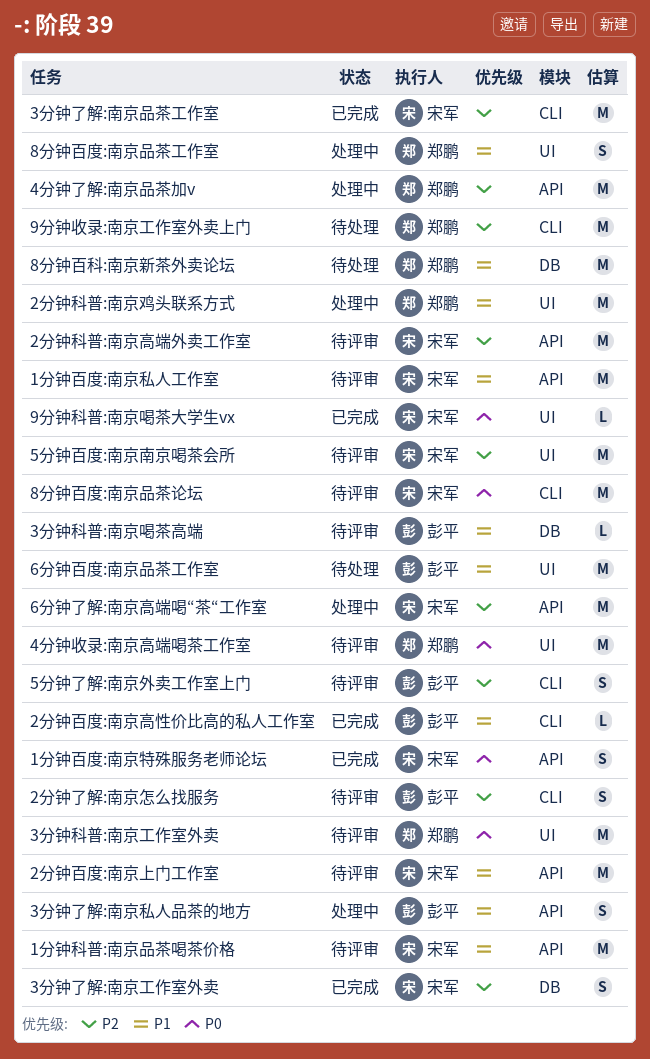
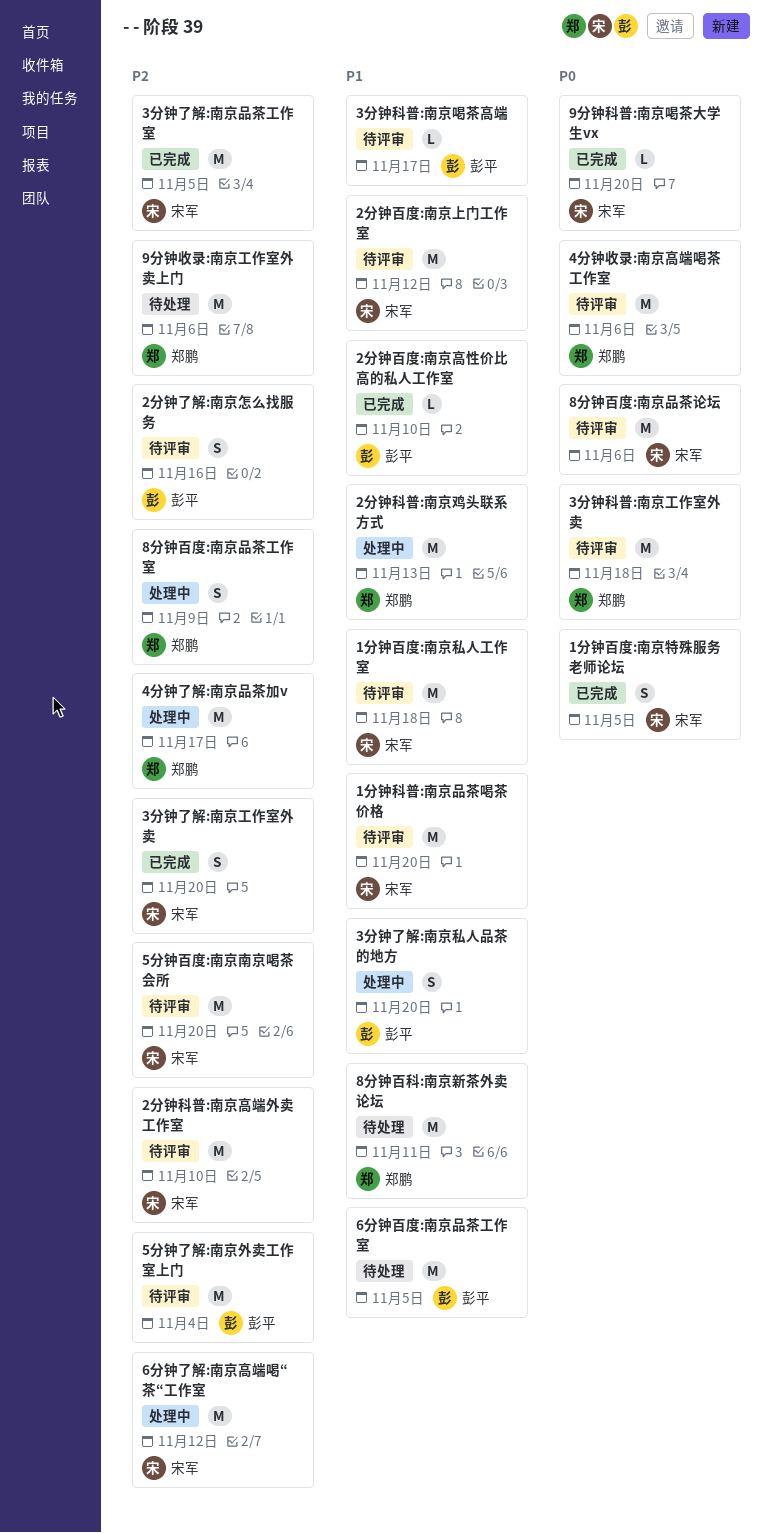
5分钟了解:南京外卖工作室上门, estimate: S -> M
8分钟百度:南京品茶工作室, priority: P1 -> P2

